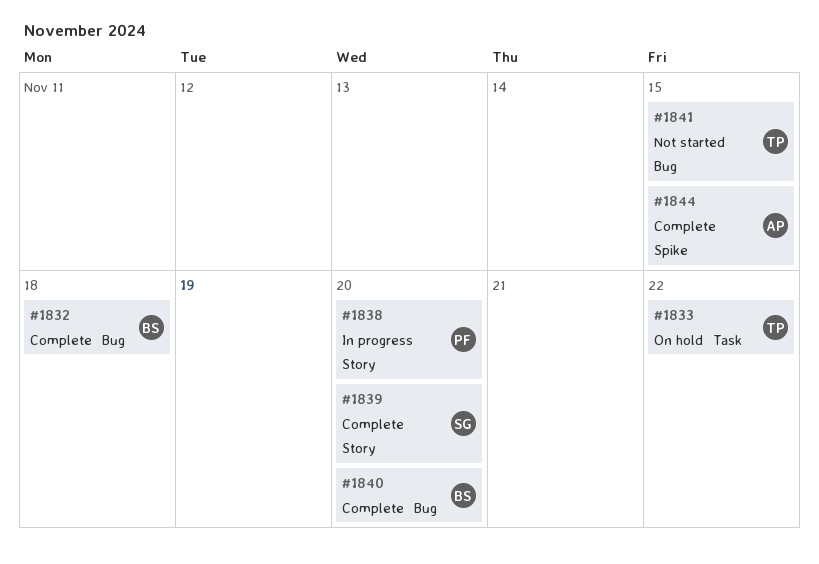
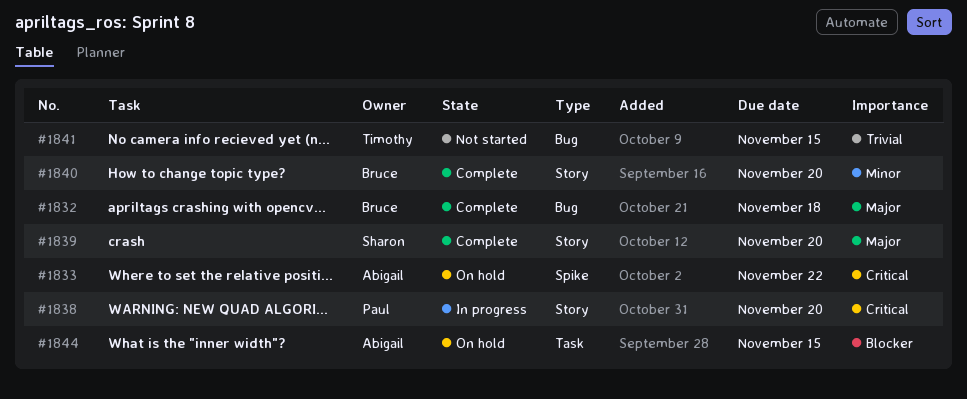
#1833, owner: Timothy -> Abigail
#1833, label: Task -> Spike
#1840, label: Bug -> Story
#1844, status: Complete -> On hold
#1844, label: Spike -> Task

